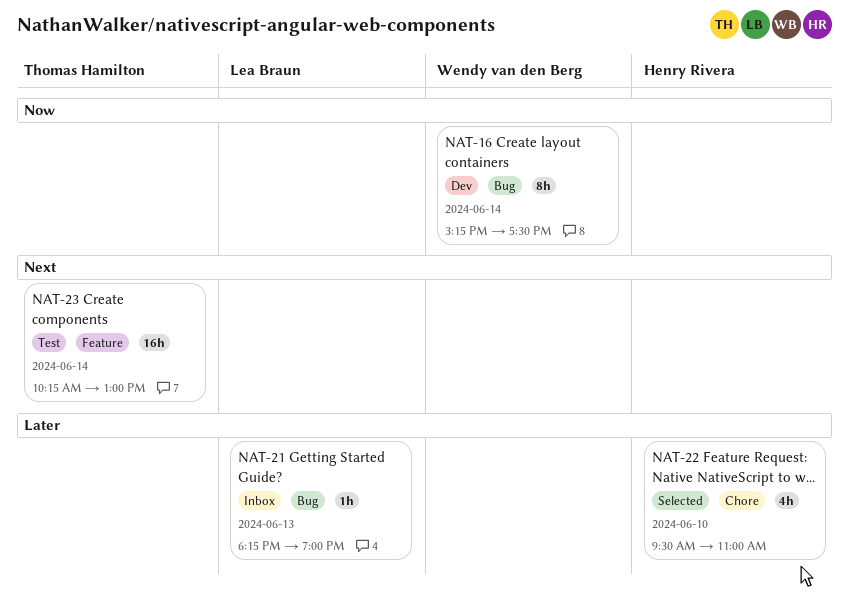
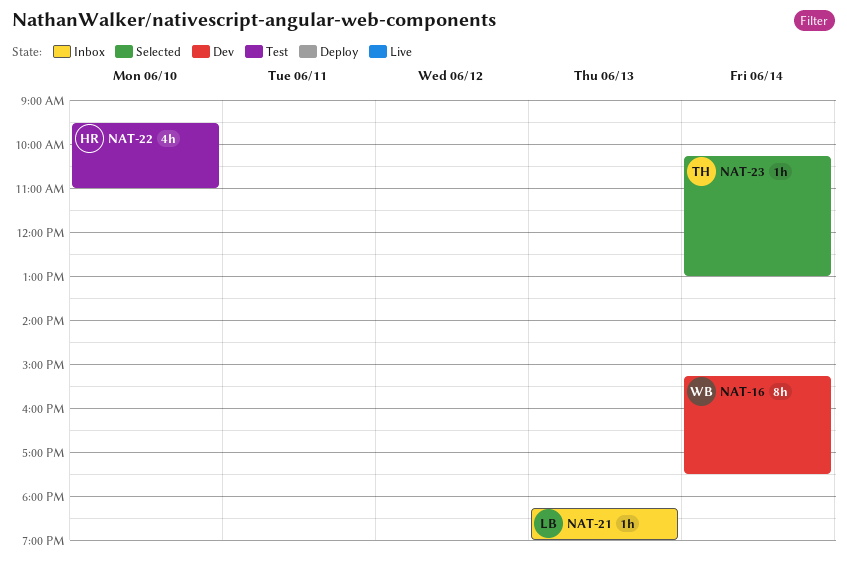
NAT-22, status: Selected -> Test
NAT-23, status: Test -> Selected
NAT-23, estimate: 16h -> 1h

